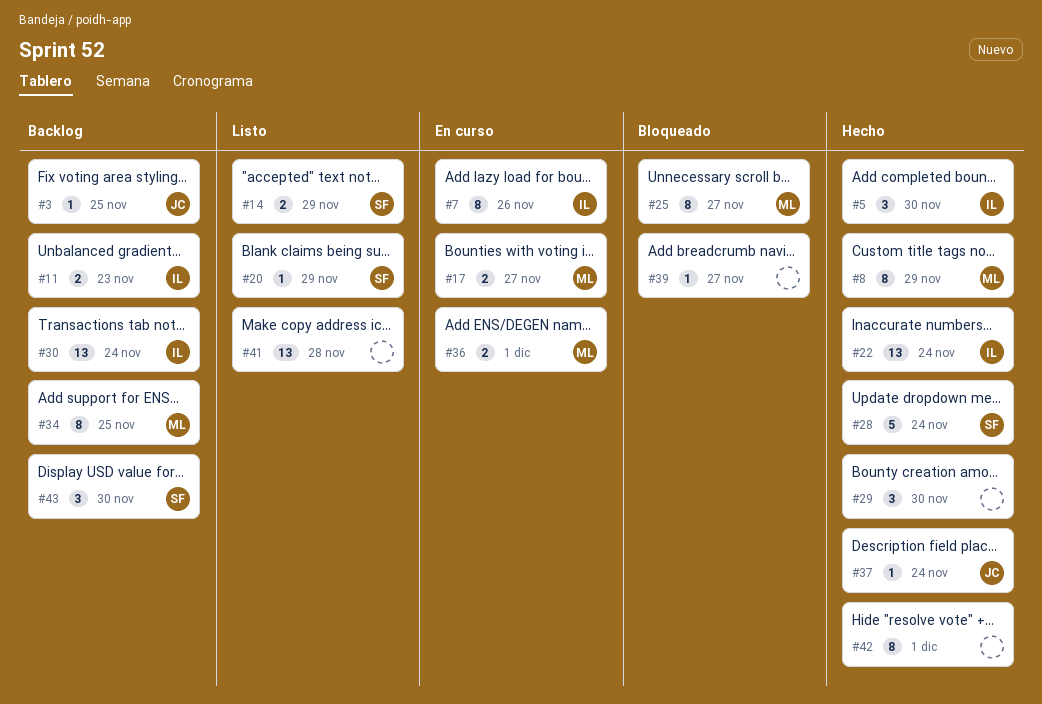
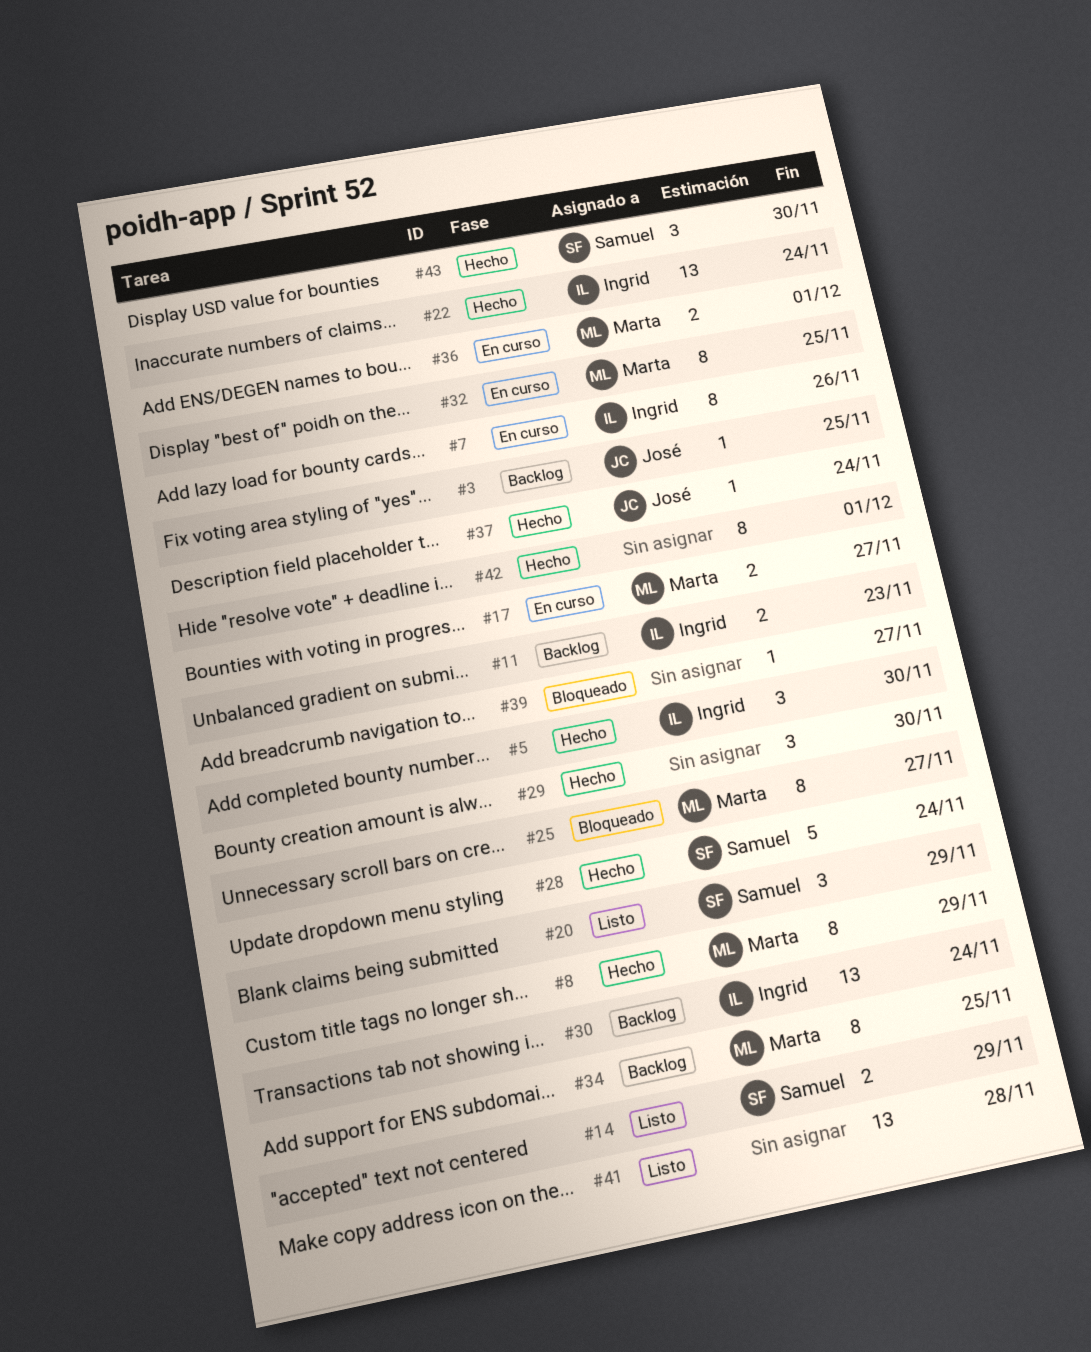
#20, estimate: 1 -> 3
#32: none -> present
#43, status: Backlog -> Hecho

